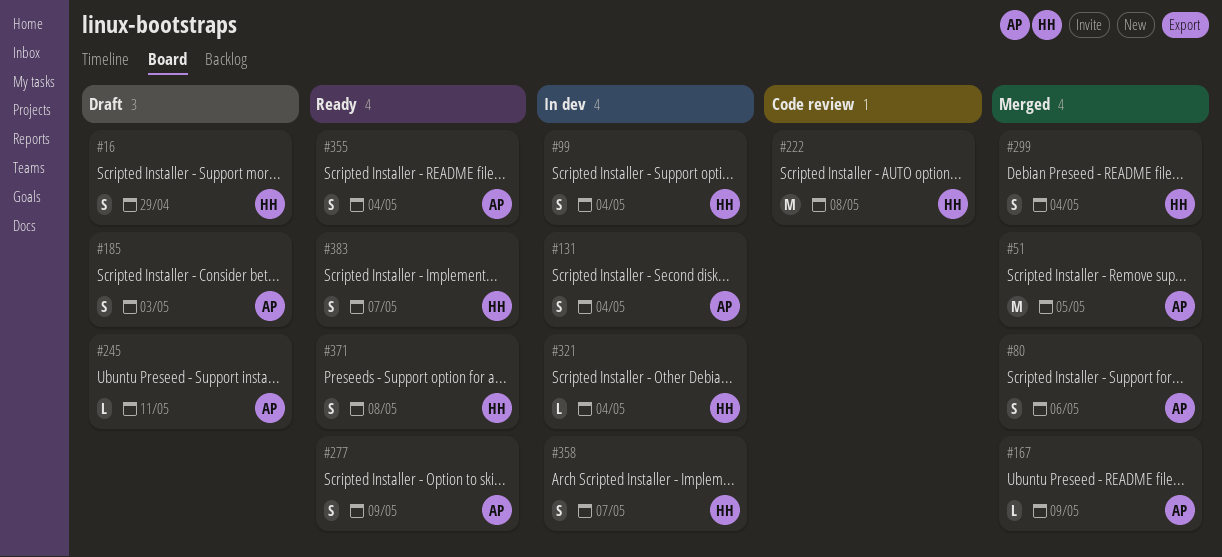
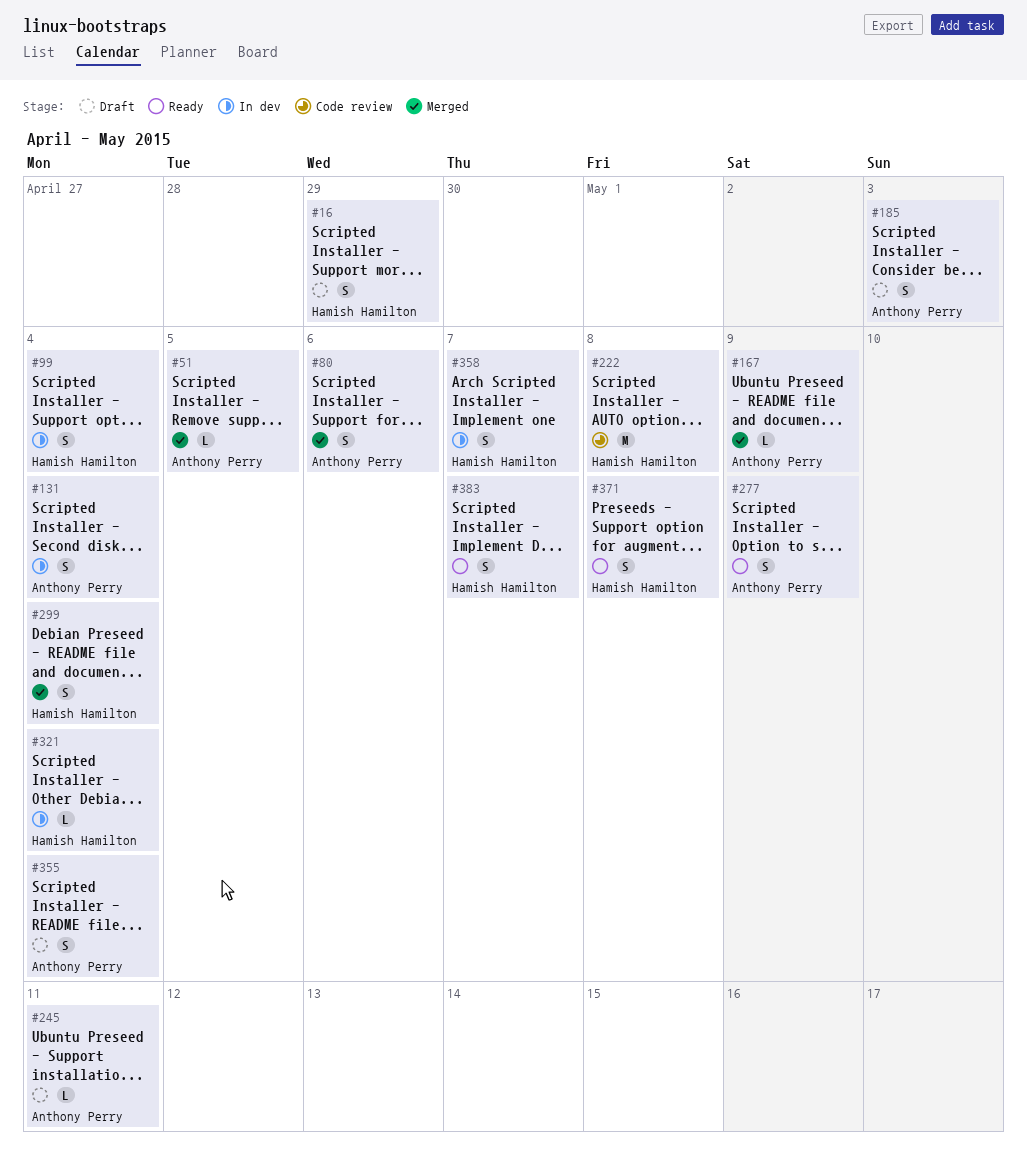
#51, estimate: M -> L
#355, status: Ready -> Draft

